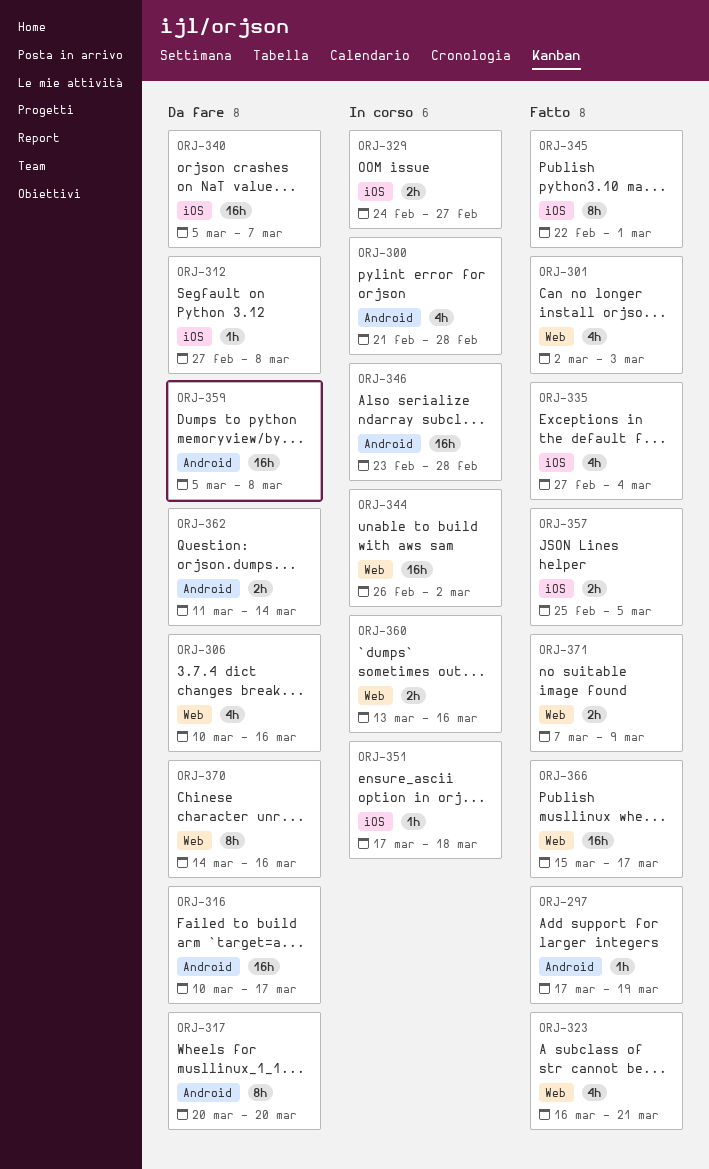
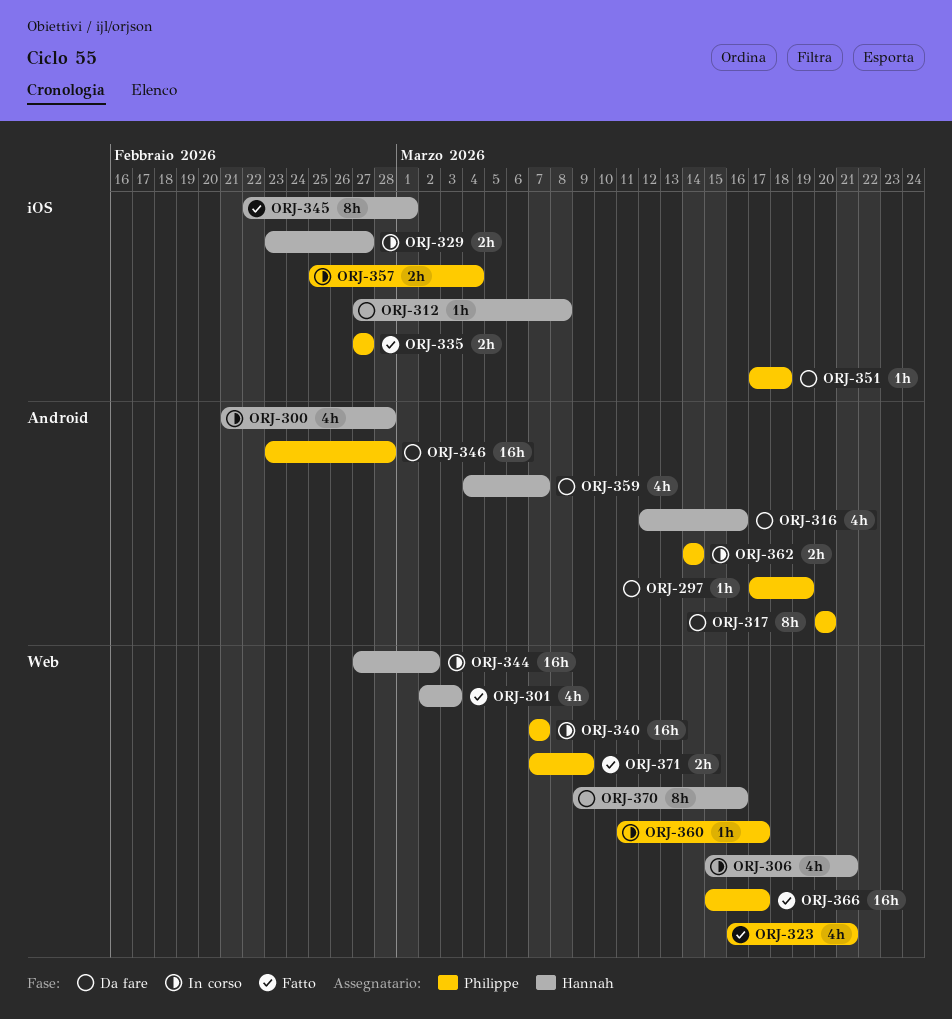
ORJ-297, status: Fatto -> Da fare
ORJ-306, status: Da fare -> In corso
ORJ-306, start: Mar 10 -> Mar 15
ORJ-306, due: Mar 16 -> Mar 21
ORJ-316, estimate: 16h -> 4h
ORJ-316, start: Mar 10 -> Mar 12
ORJ-316, due: Mar 17 -> Mar 16
ORJ-329, start: Feb 24 -> Feb 23
ORJ-335, estimate: 4h -> 2h
ORJ-335, due: Mar 4 -> Feb 27
ORJ-340, status: Da fare -> In corso
ORJ-340, label: iOS -> Web
ORJ-340, start: Mar 5 -> Mar 7
ORJ-344, start: Feb 26 -> Feb 27
ORJ-346, status: In corso -> Da fare
ORJ-351, status: In corso -> Da fare
ORJ-357, status: Fatto -> In corso
ORJ-357, due: Mar 5 -> Mar 4
ORJ-359, estimate: 16h -> 4h
ORJ-359, start: Mar 5 -> Mar 4
ORJ-359, due: Mar 8 -> Mar 7
ORJ-360, estimate: 2h -> 1h
ORJ-360, start: Mar 13 -> Mar 11
ORJ-360, due: Mar 16 -> Mar 17
ORJ-362, status: Da fare -> In corso
ORJ-362, start: Mar 11 -> Mar 14
ORJ-370, start: Mar 14 -> Mar 9

